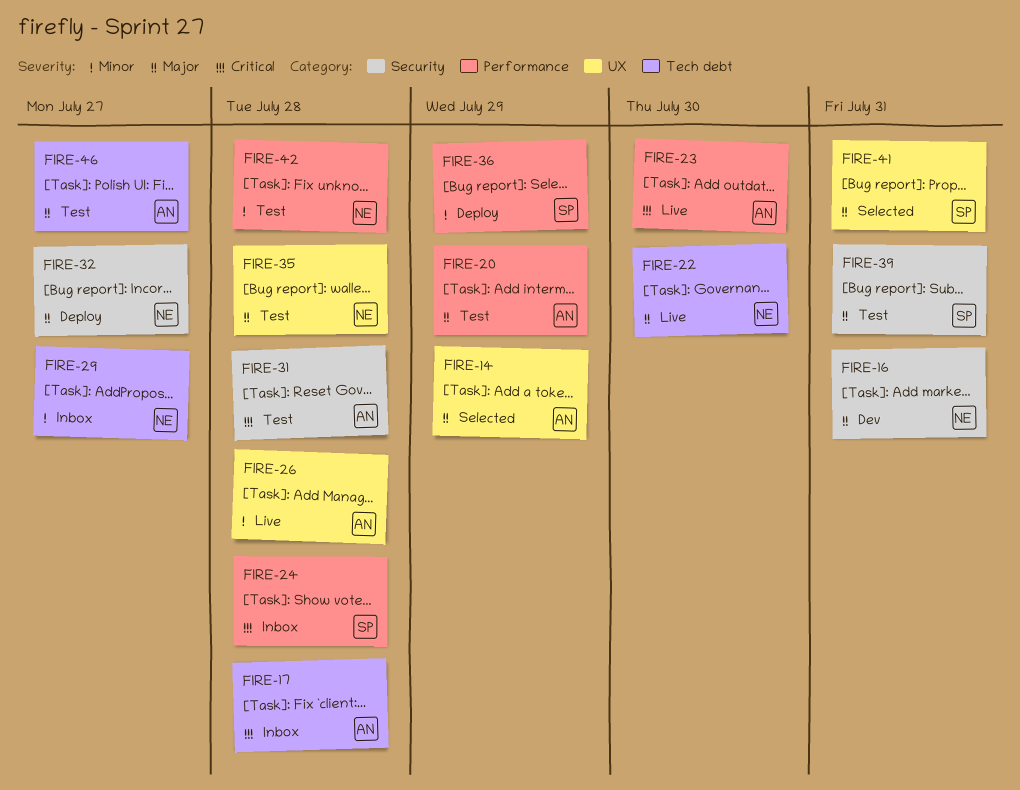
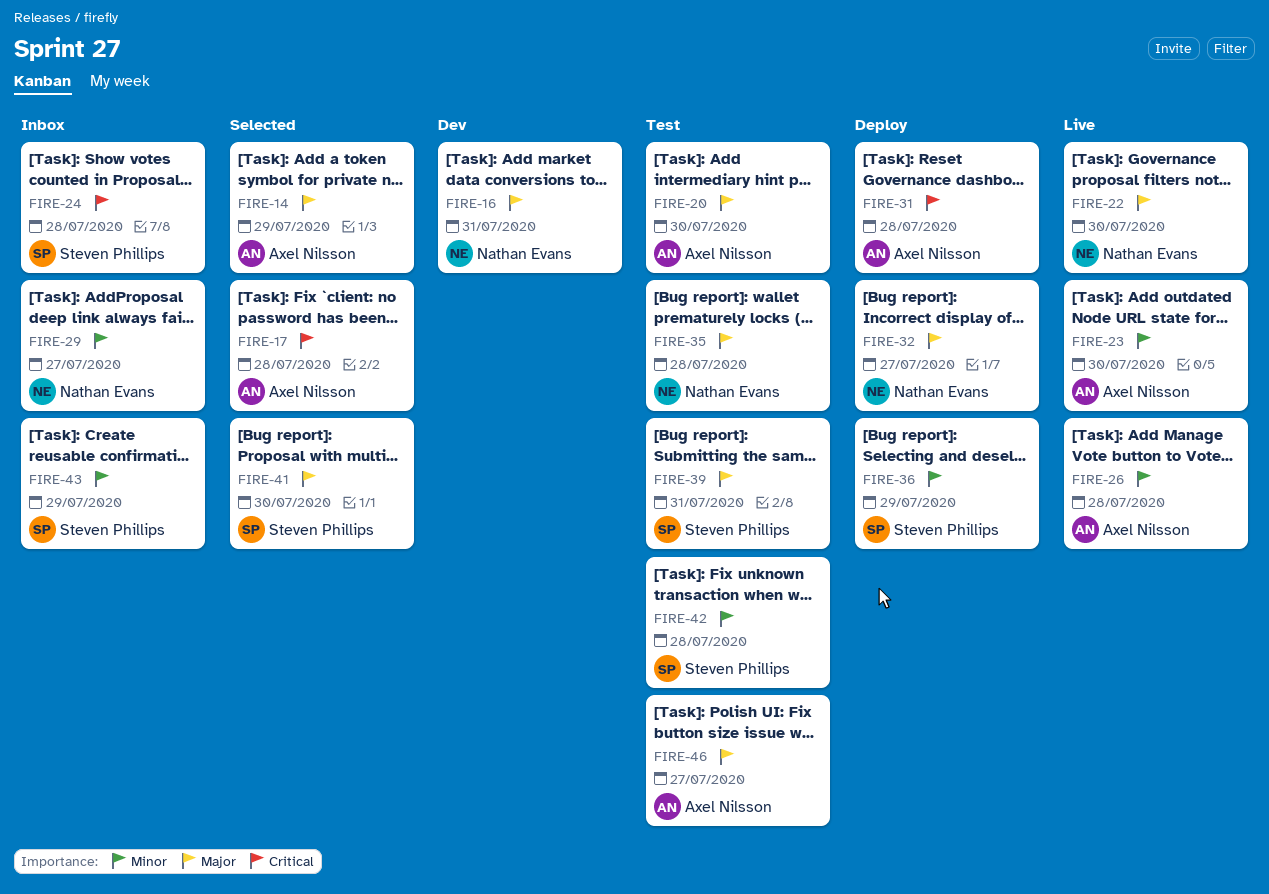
FIRE-17, status: Inbox -> Selected
FIRE-20, due: Jul 29 -> Jul 30
FIRE-23, priority: Critical -> Minor
FIRE-31, status: Test -> Deploy
FIRE-41, due: Jul 31 -> Jul 30
FIRE-42, owner: Nathan Evans -> Steven Phillips
FIRE-43: none -> present

